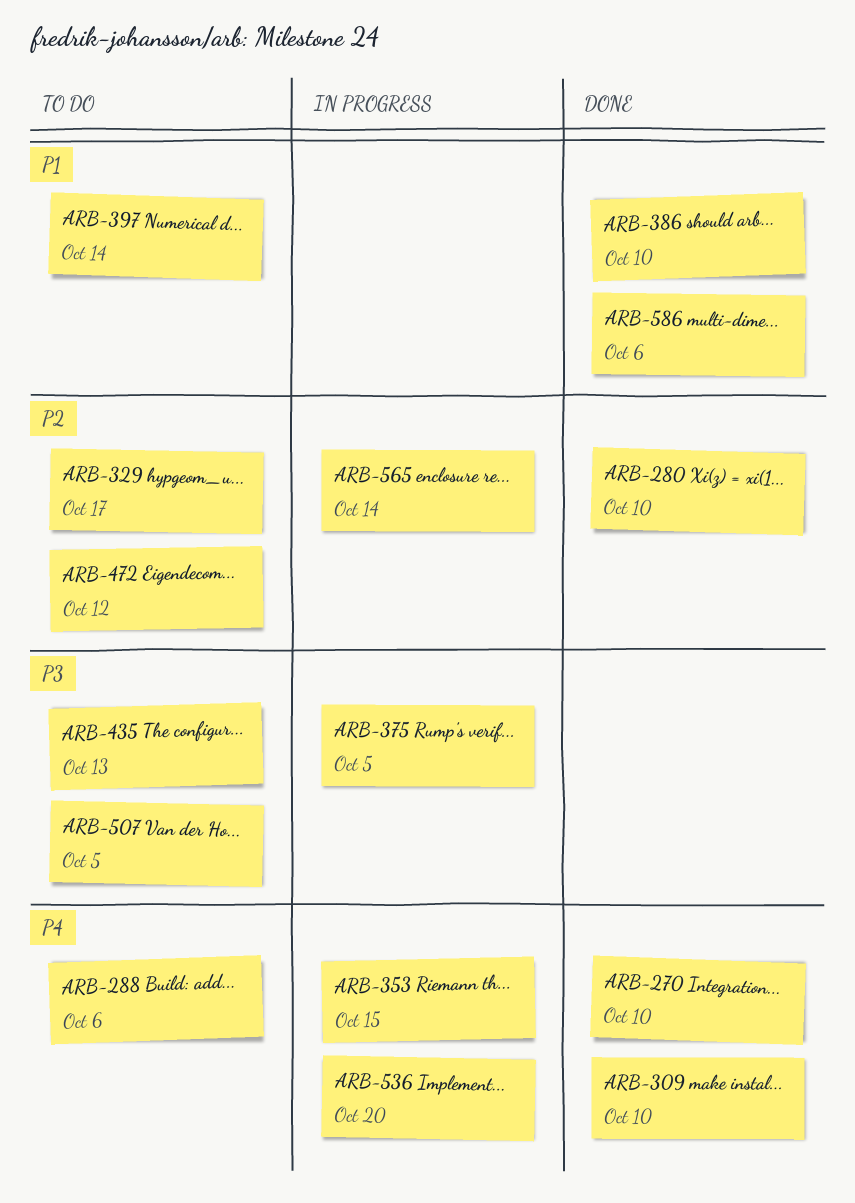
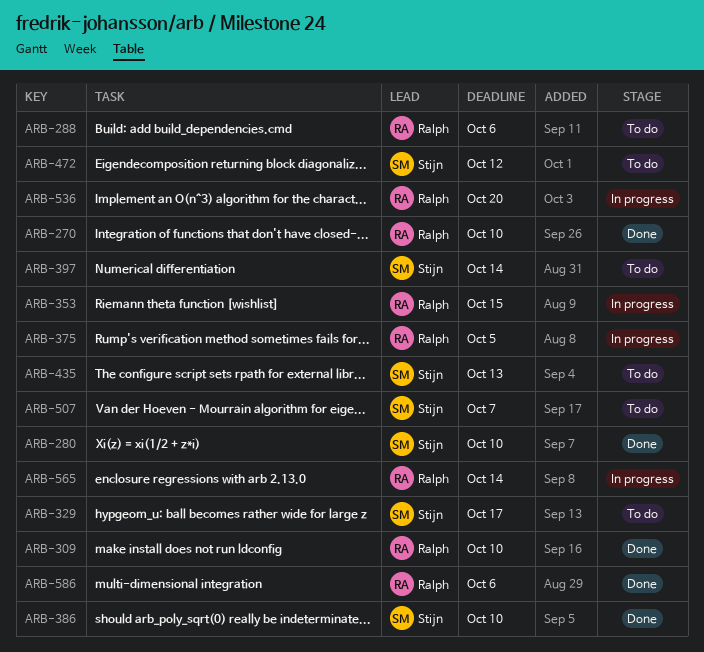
ARB-507, due: Oct 5 -> Oct 7

